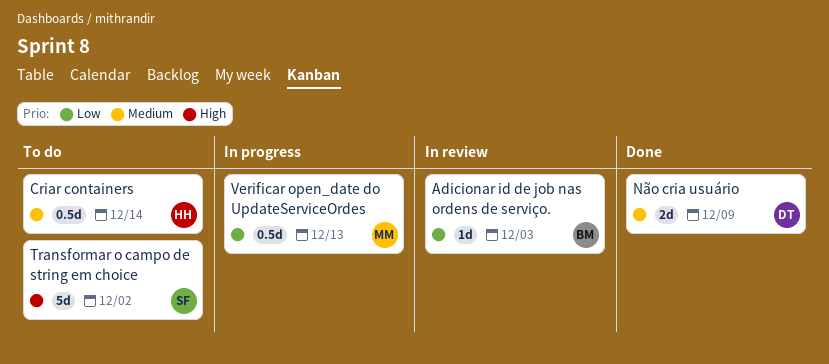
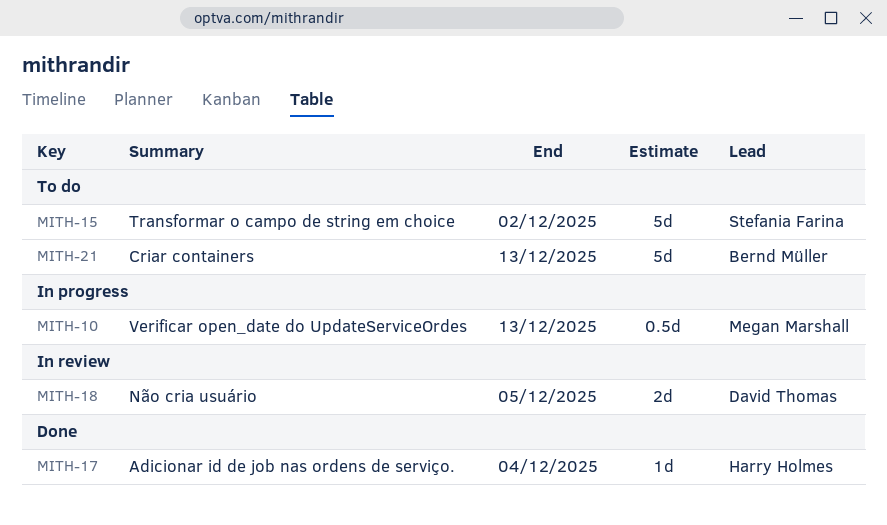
Adicionar id de job nas ordens de serviço., status: In review -> Done
Adicionar id de job nas ordens de serviço., owner: Bernd Müller -> Harry Holmes
Adicionar id de job nas ordens de serviço., due: Dec 3 -> Dec 4
Criar containers, owner: Harry Holmes -> Bernd Müller
Criar containers, estimate: 0.5d -> 5d
Criar containers, due: Dec 14 -> Dec 13
Não cria usuário, status: Done -> In review
Não cria usuário, due: Dec 9 -> Dec 5

